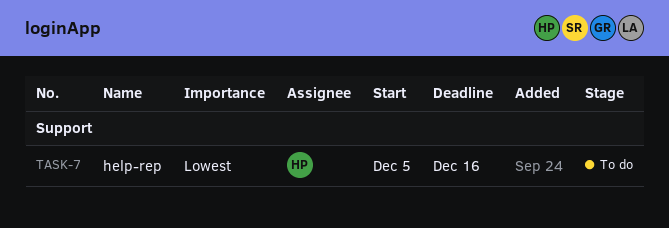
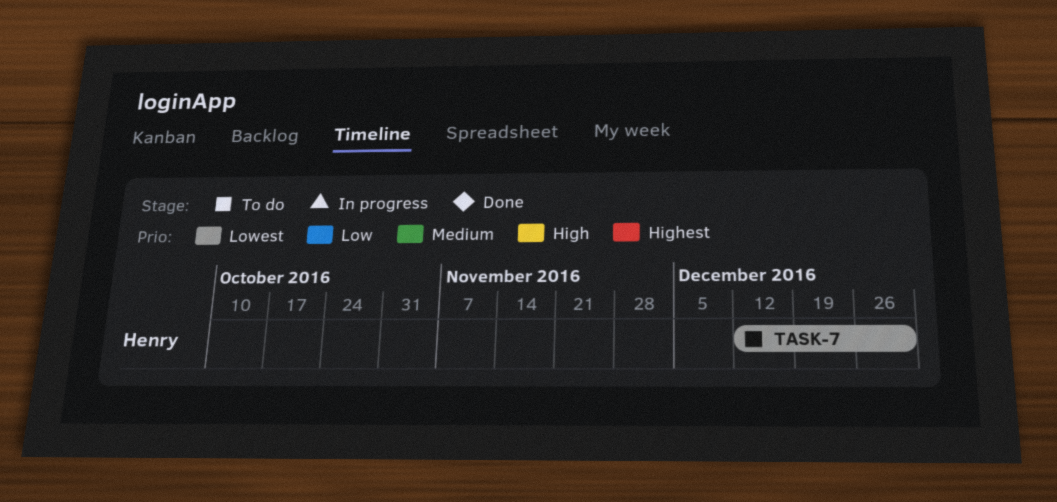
TASK-7, start: Dec 5 -> Dec 12
TASK-7, due: Dec 16 -> Dec 30

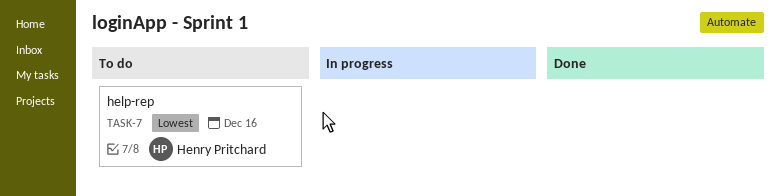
TASK-7, due: Dec 30 -> Dec 16

